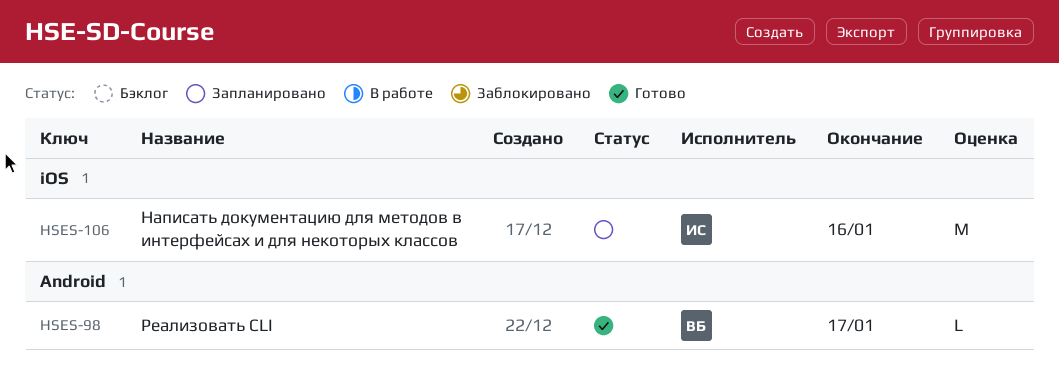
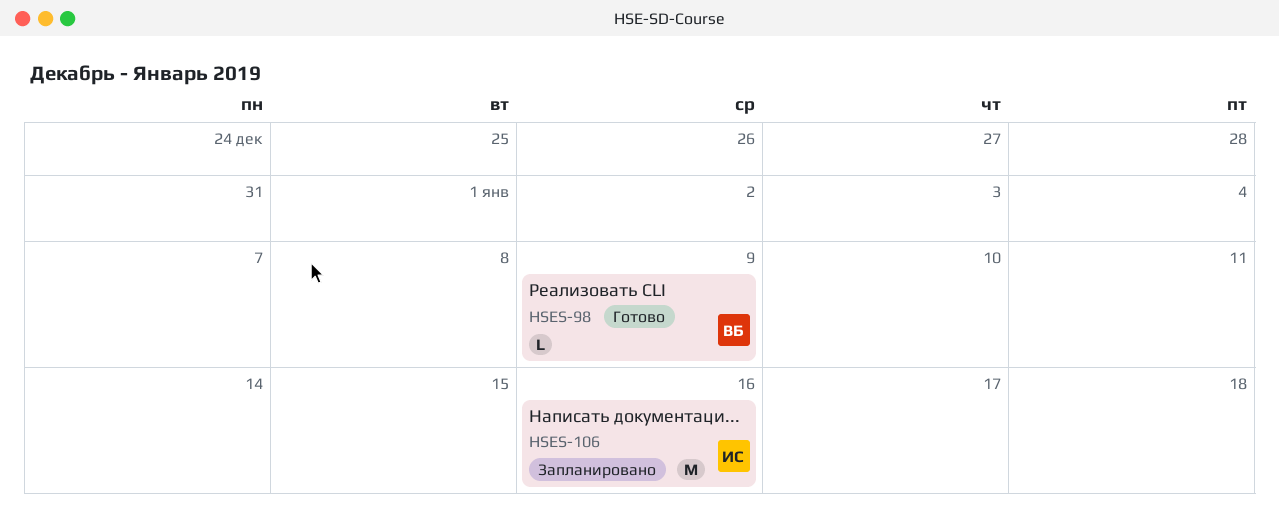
HSES-98, due: Jan 17 -> Jan 9

